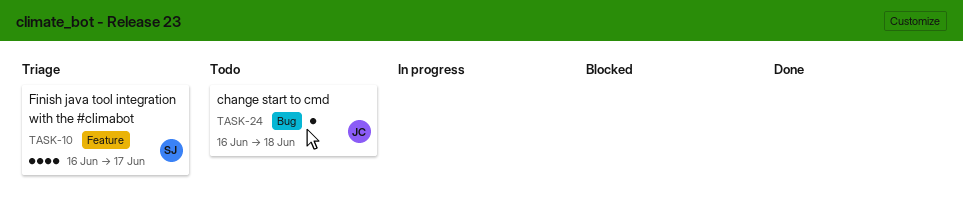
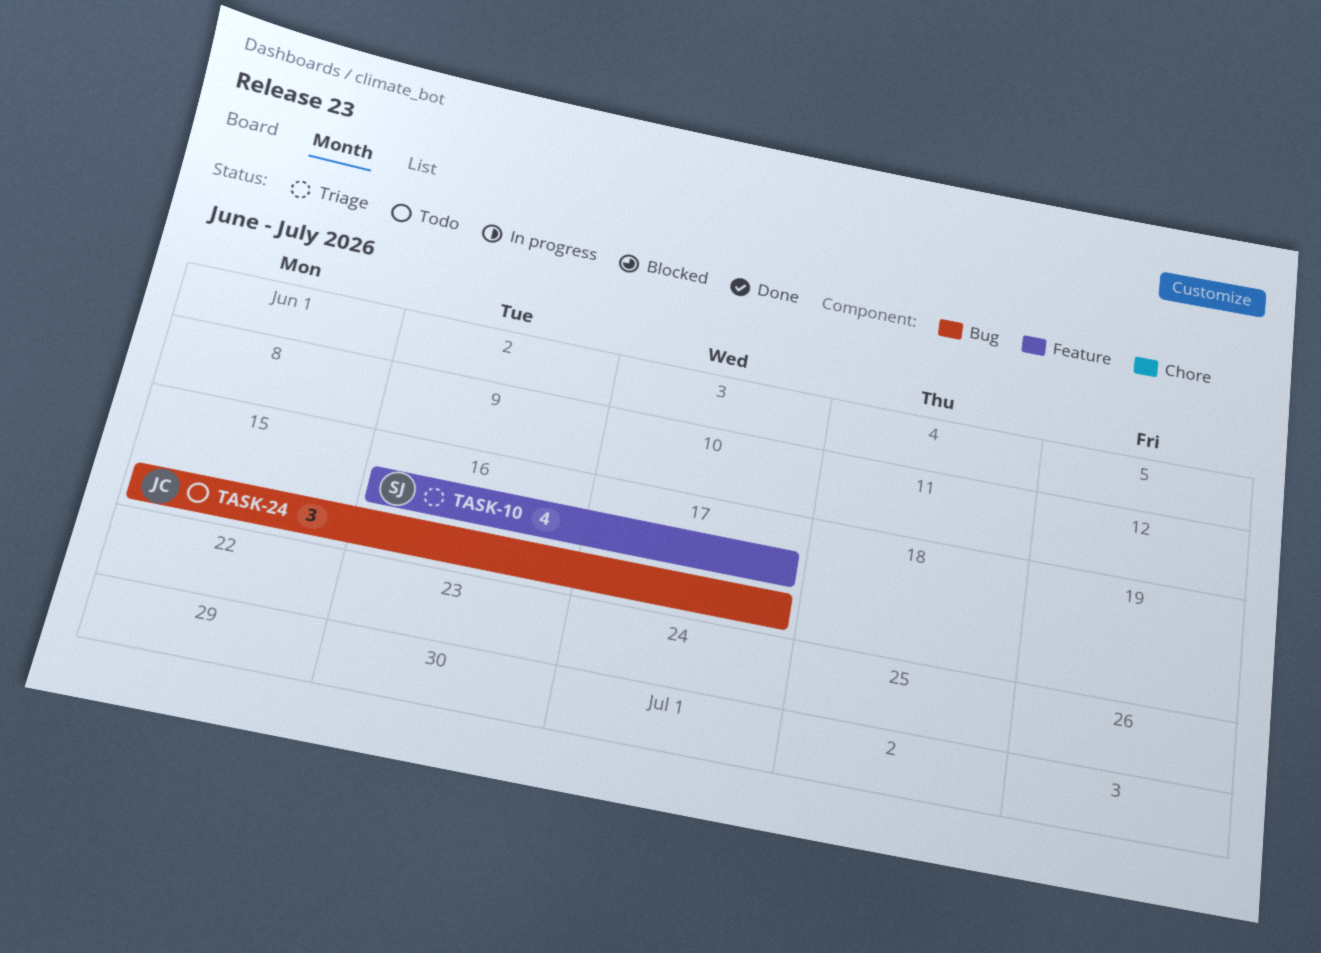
TASK-24, estimate: 1 -> 3
TASK-24, start: Jun 16 -> Jun 15
TASK-24, due: Jun 18 -> Jun 17

